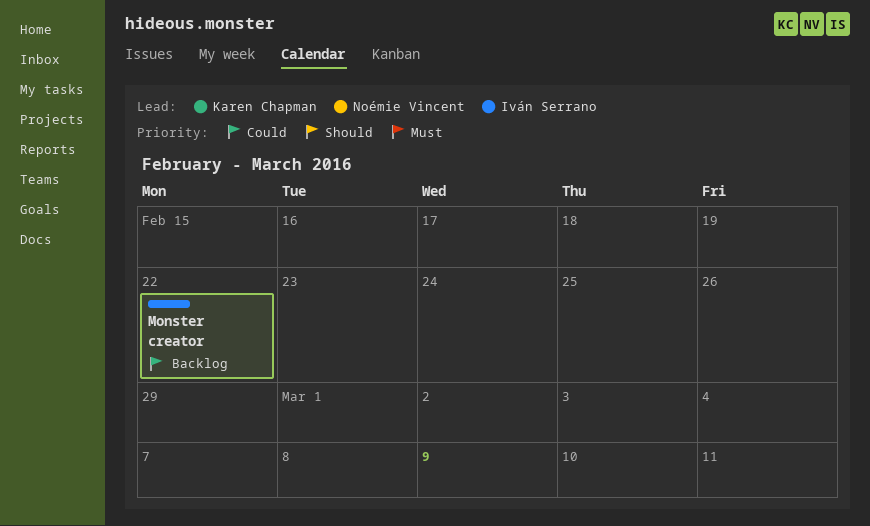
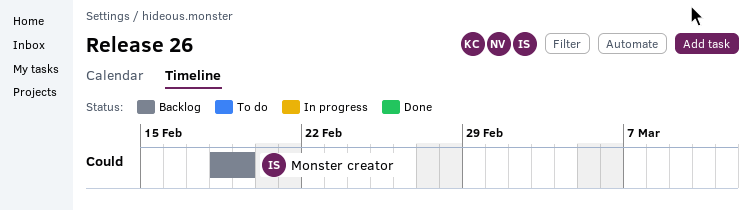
Monster creator, due: Feb 22 -> Feb 19

